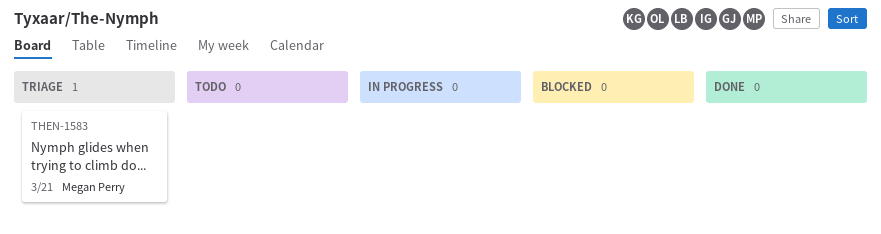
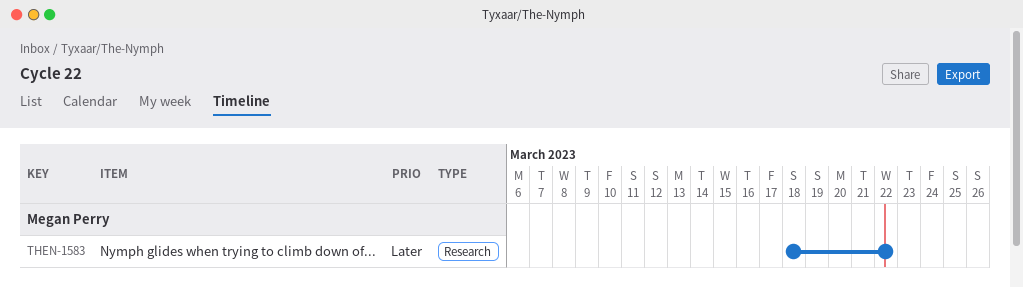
THEN-1583, due: Mar 21 -> Mar 22

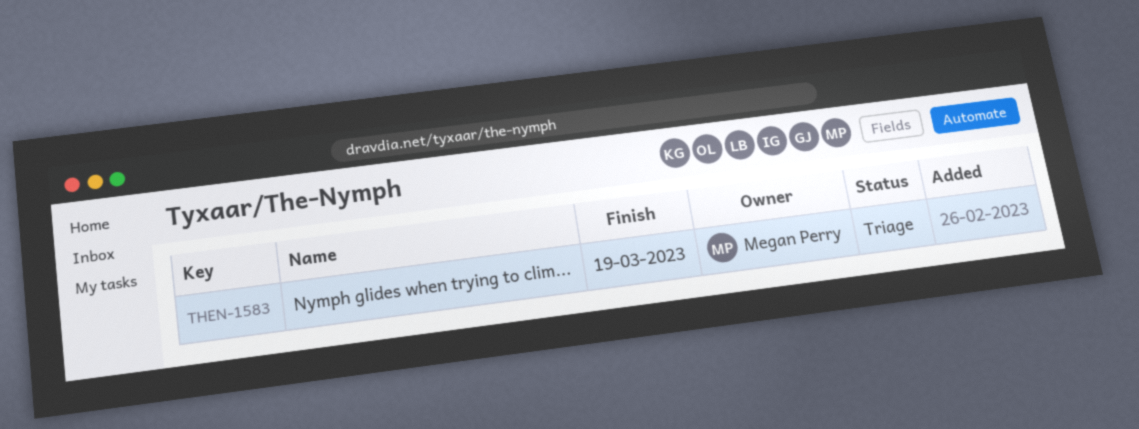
THEN-1583, due: Mar 22 -> Mar 19

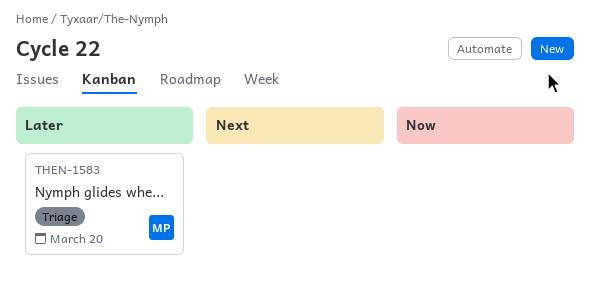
THEN-1583, due: Mar 19 -> Mar 20

